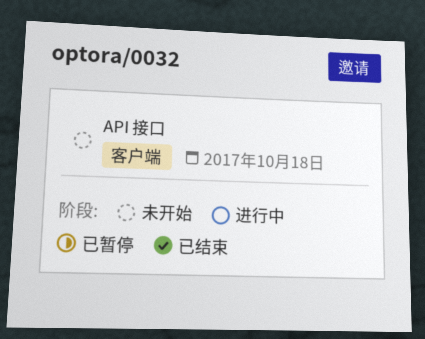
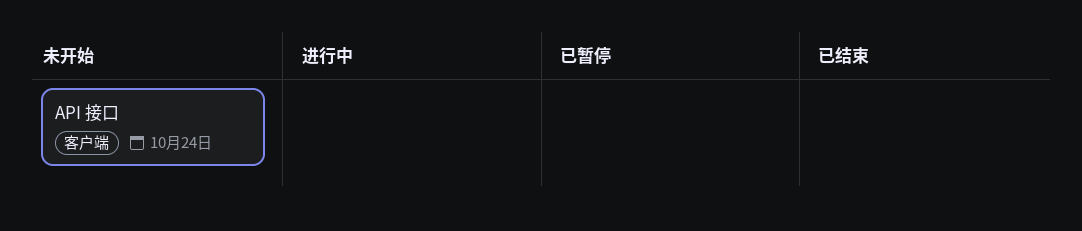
API 接口, due: Oct 18 -> Oct 24

